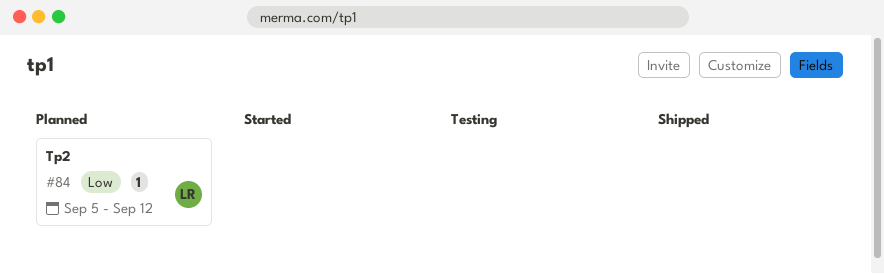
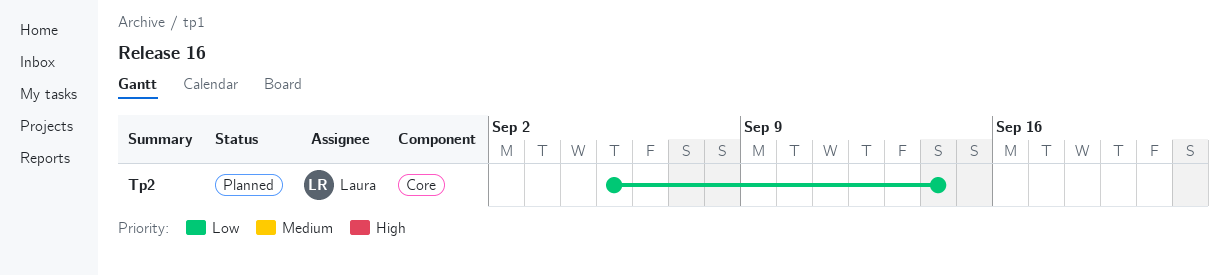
Tp2, due: Sep 12 -> Sep 14

